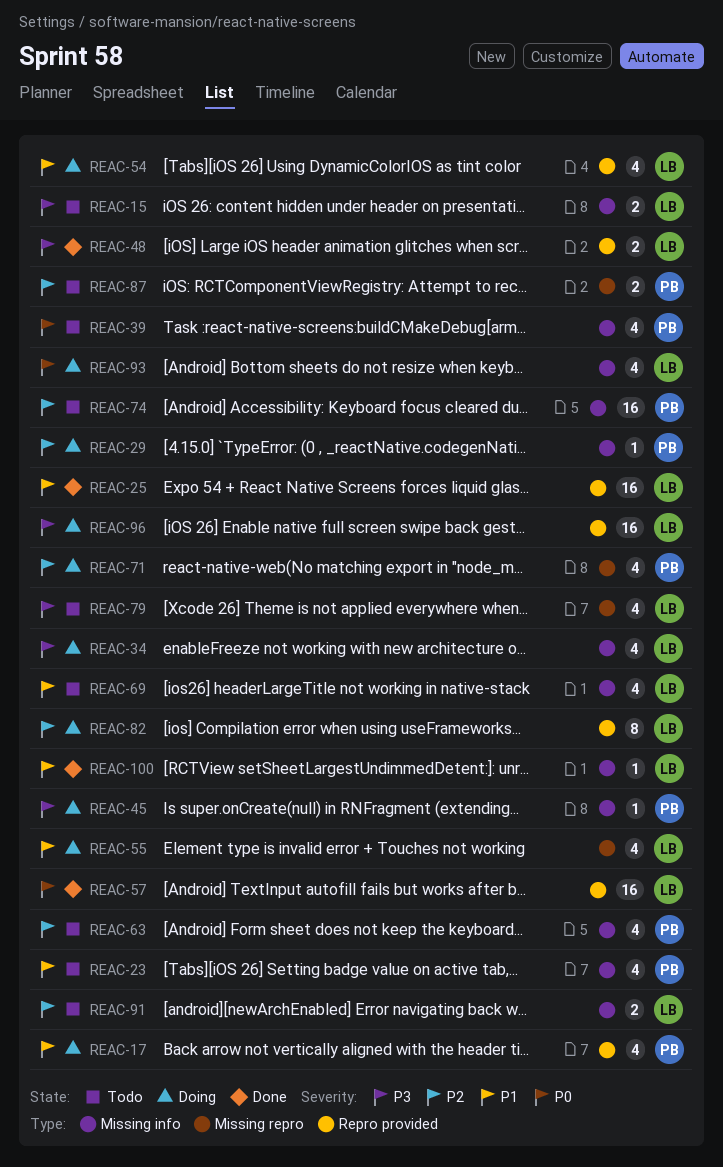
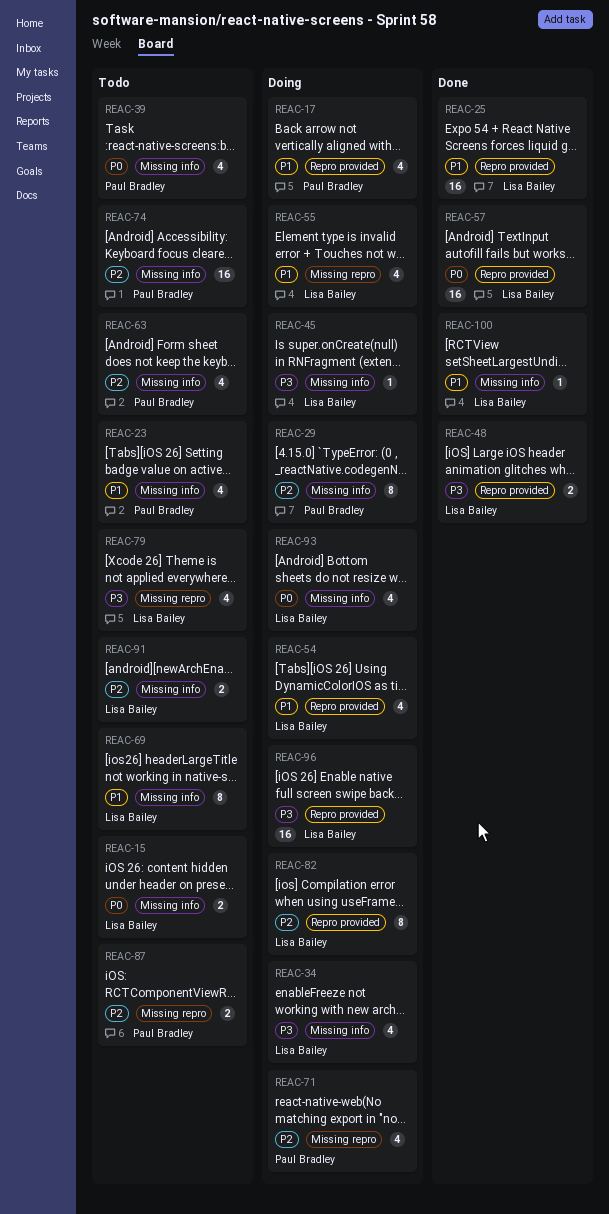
REAC-15, priority: P3 -> P0
REAC-29, estimate: 1 -> 8
REAC-45, owner: Paul Bradley -> Lisa Bailey
REAC-69, estimate: 4 -> 8

